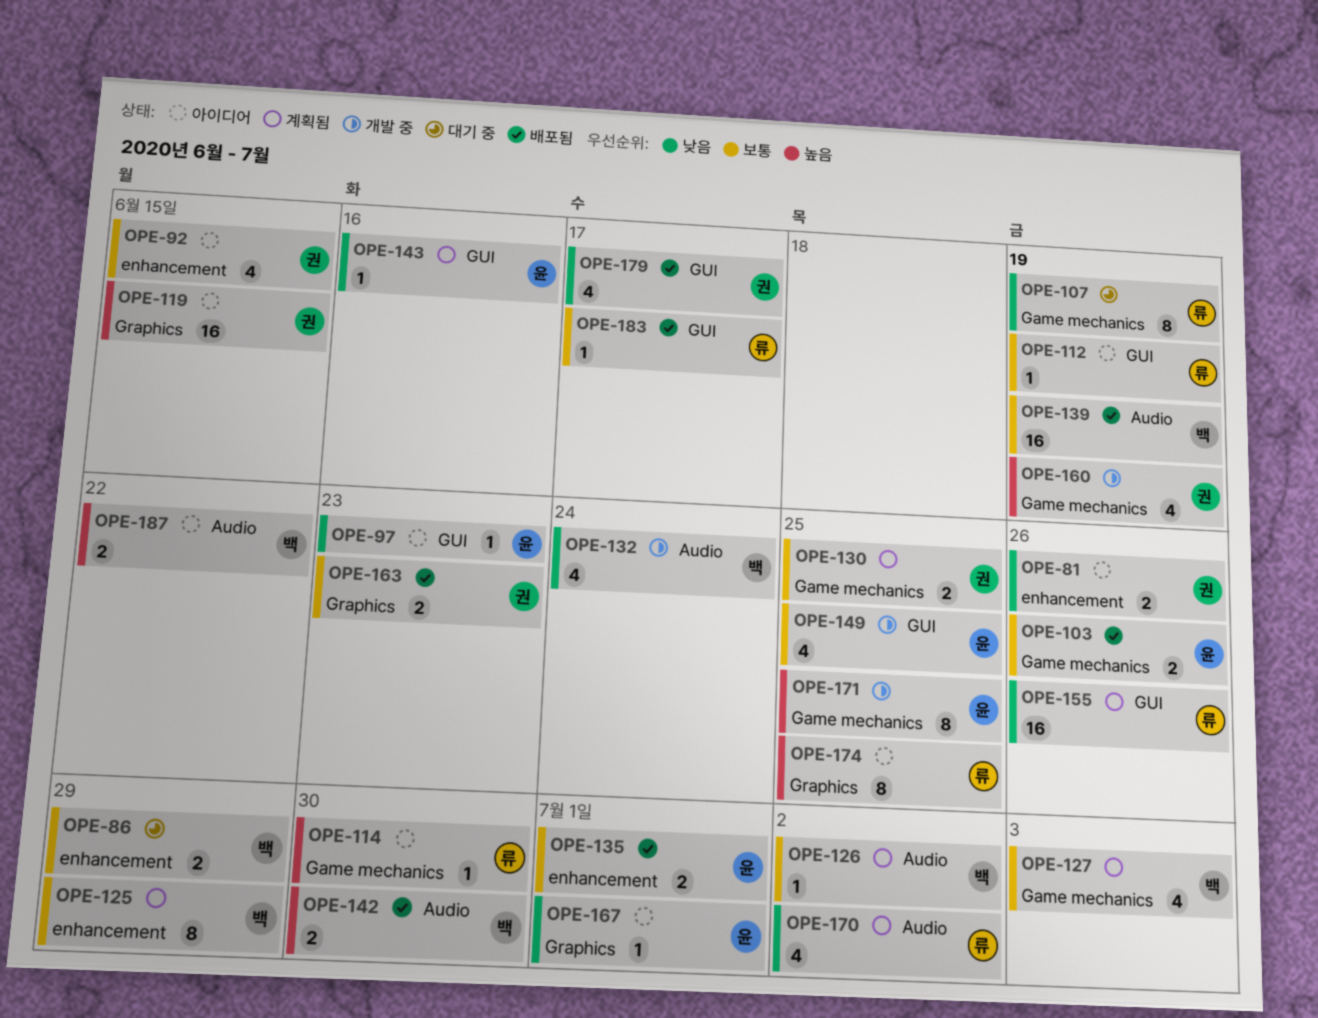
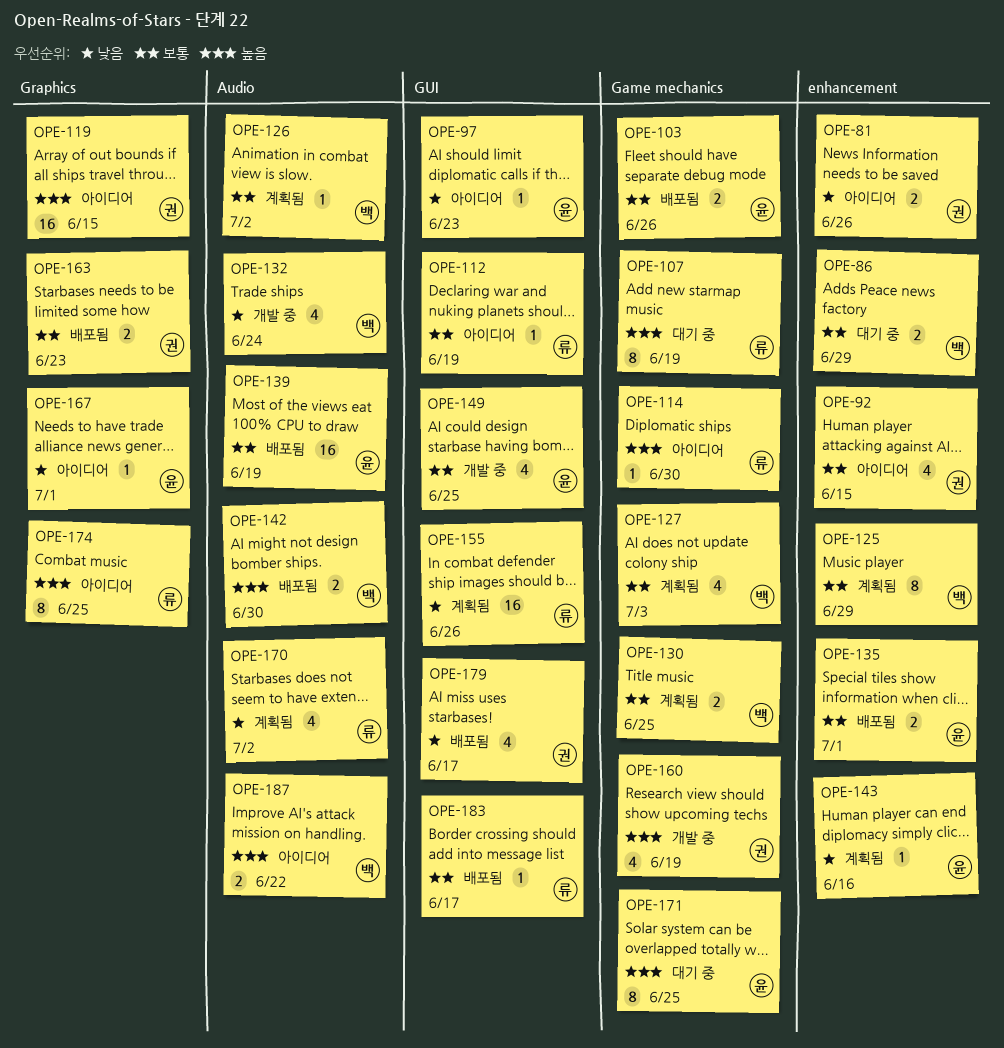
OPE-107, priority: 낮음 -> 높음
OPE-130, owner: 권 -> 백
OPE-139, owner: 백 -> 윤
OPE-143, label: GUI -> enhancement
OPE-171, status: 개발 중 -> 대기 중

